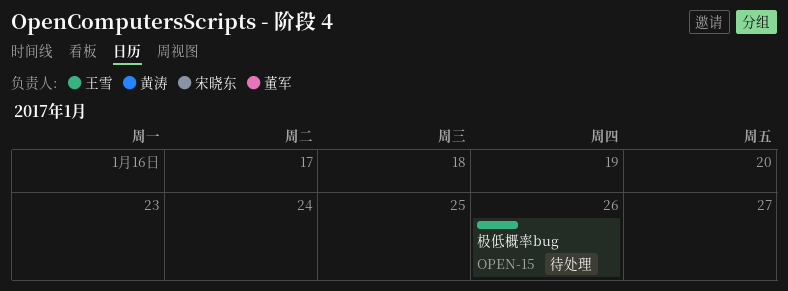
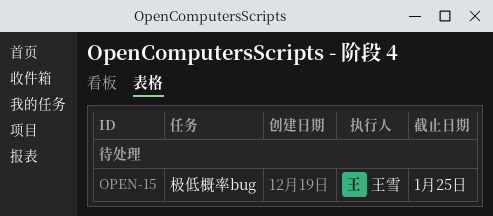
OPEN-15, due: Jan 26 -> Jan 25

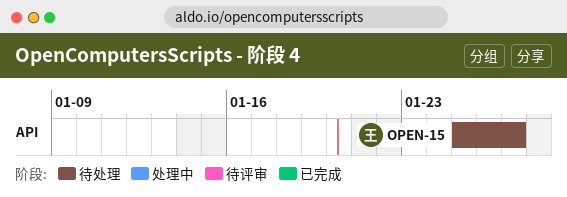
OPEN-15, due: Jan 25 -> Jan 27

